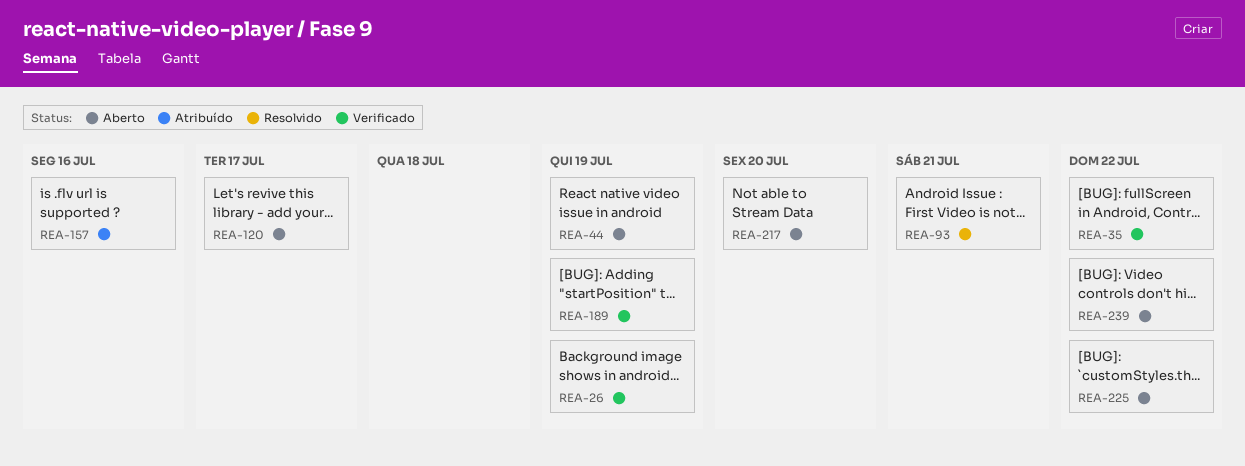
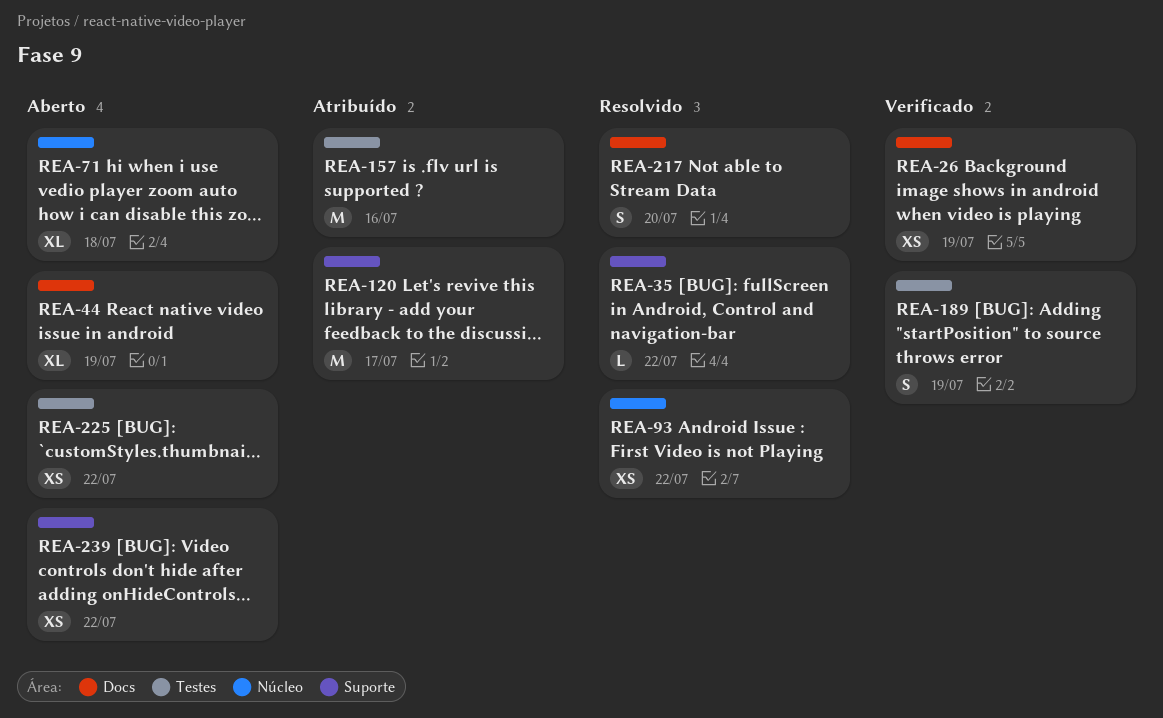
REA-35, status: Verificado -> Resolvido
REA-71: none -> present
REA-93, due: Jul 21 -> Jul 22
REA-120, status: Aberto -> Atribuído
REA-217, status: Aberto -> Resolvido

